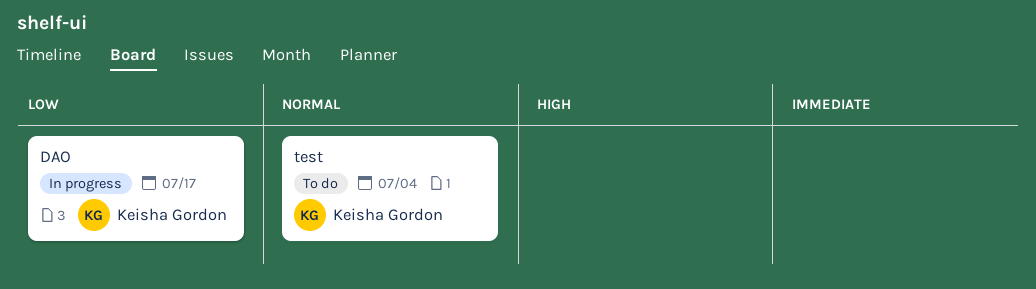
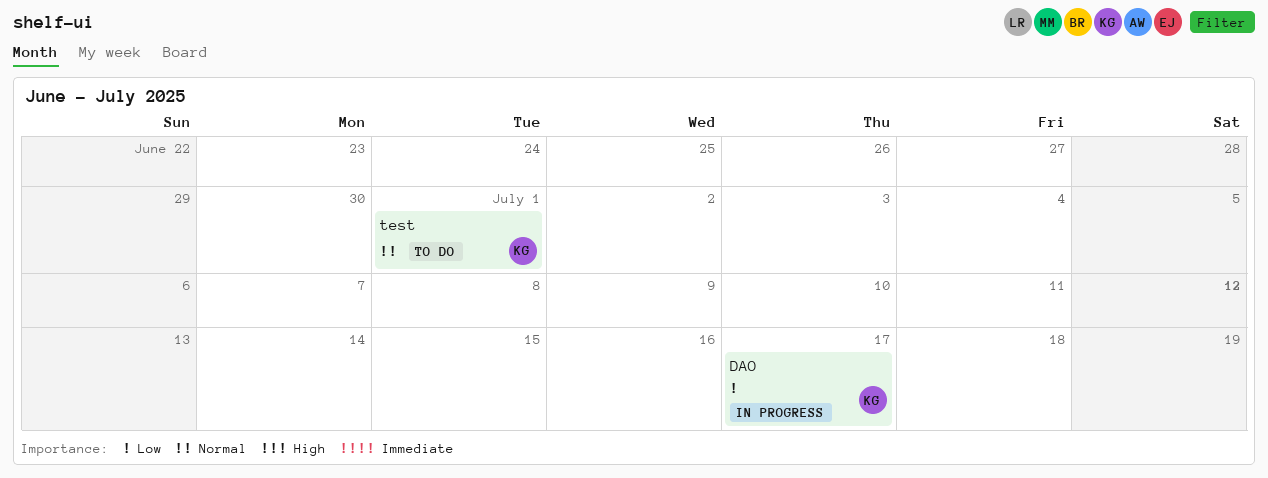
test, due: Jul 4 -> Jul 1

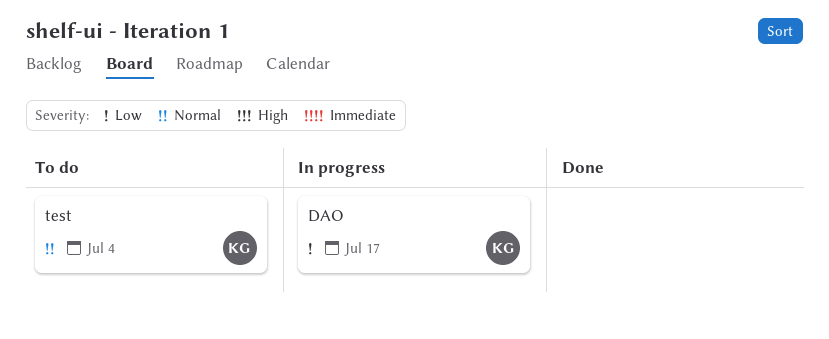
test, due: Jul 1 -> Jul 4

